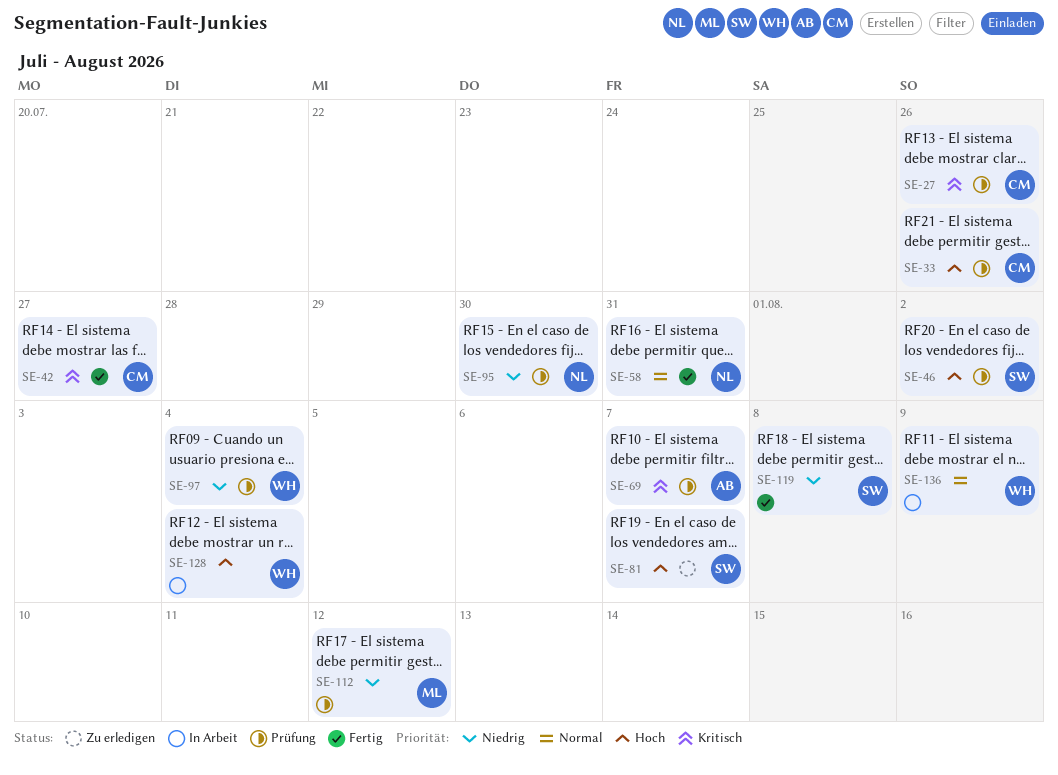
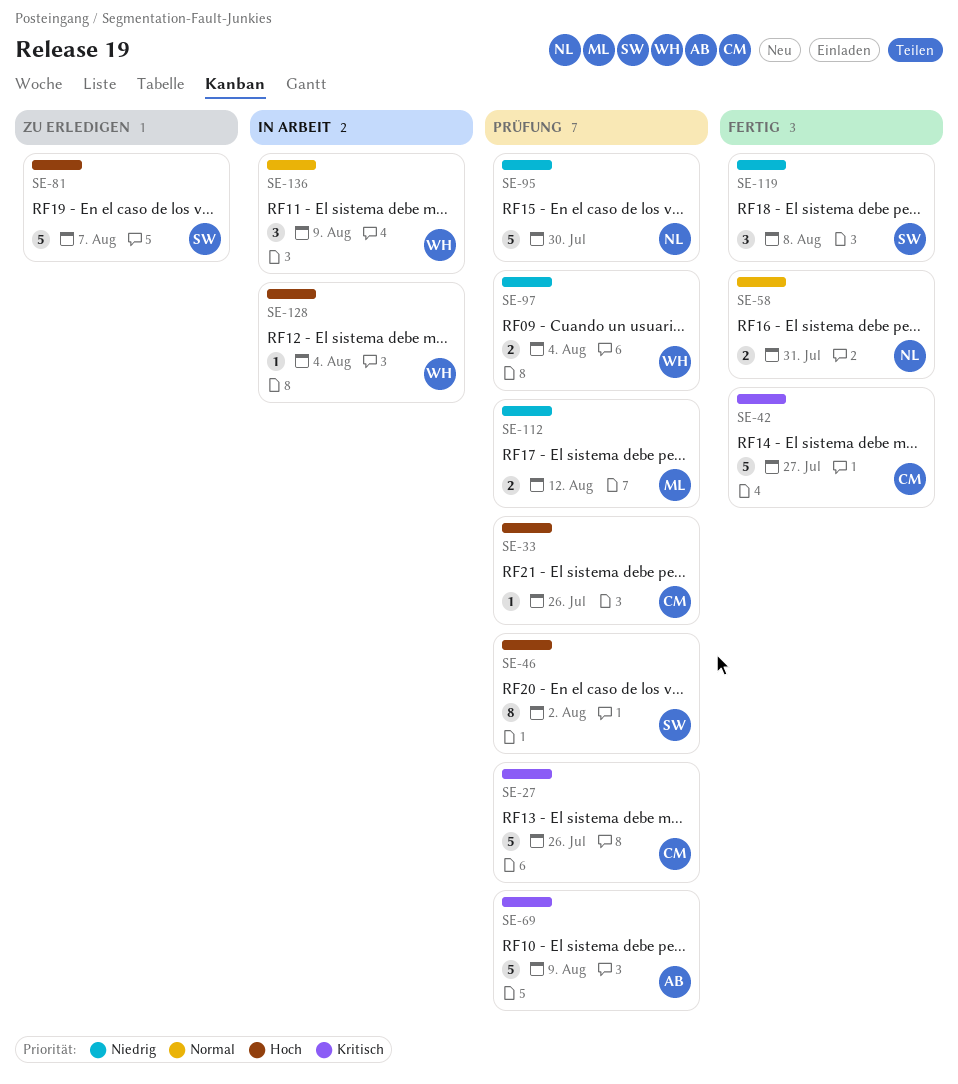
SE-69, due: Aug 7 -> Aug 9

